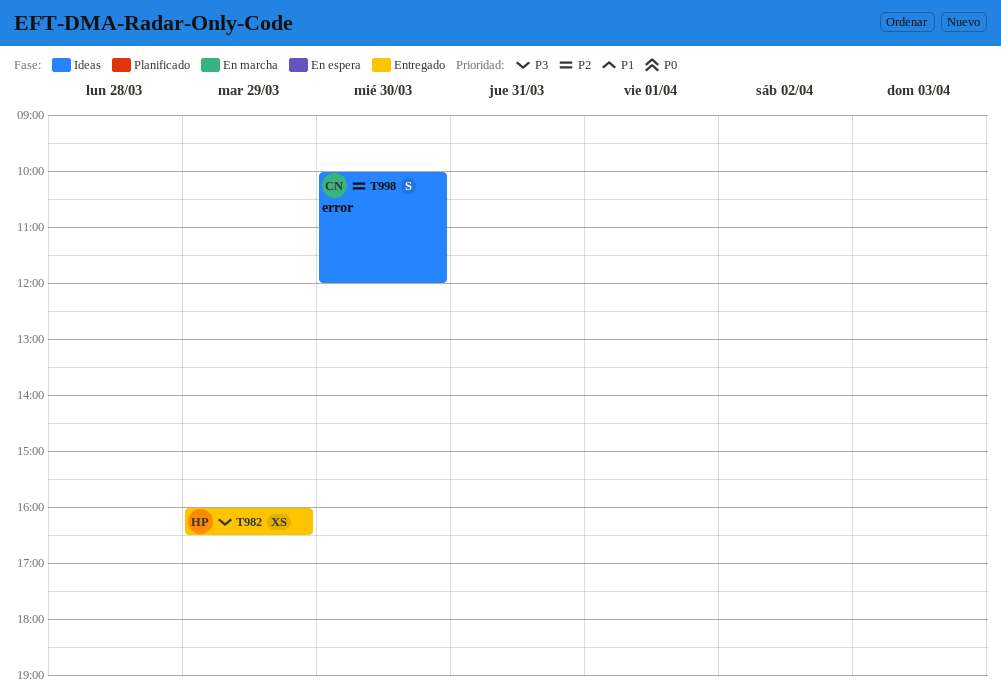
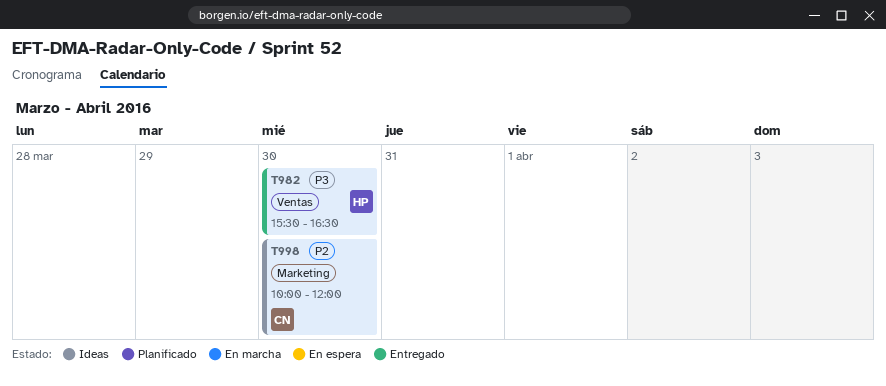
T982, day: Mar 29 -> Mar 30
T982, begins: 16:00 -> 15:30

